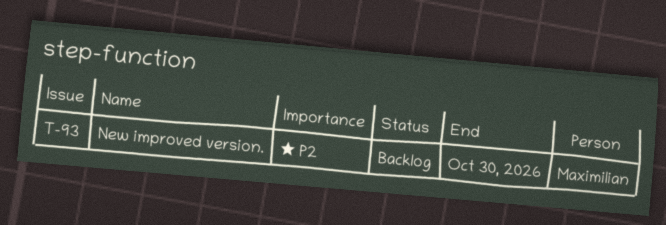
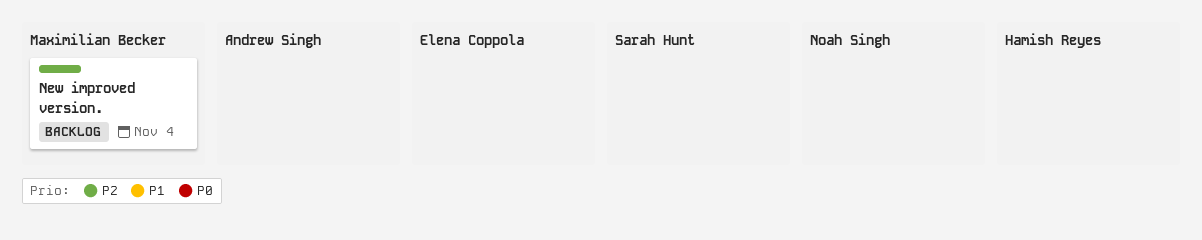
New improved version., due: Oct 30 -> Nov 4

